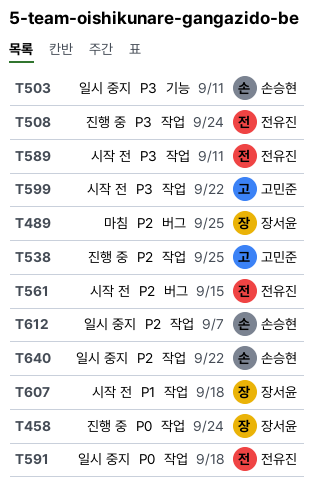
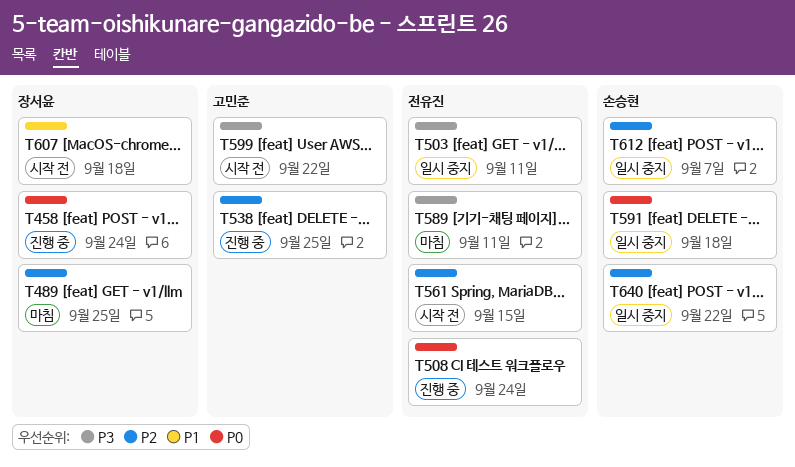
T503, owner: 손승현 -> 전유진
T508, priority: P3 -> P0
T589, status: 시작 전 -> 마침
T591, owner: 전유진 -> 손승현

